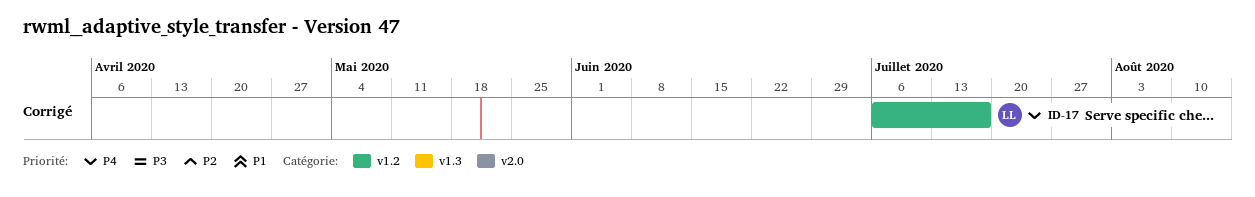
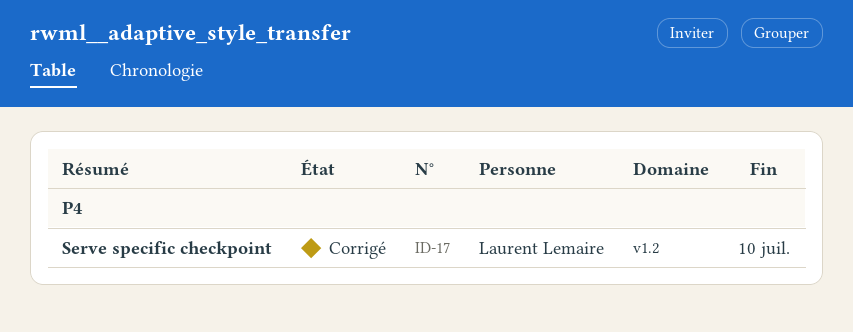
ID-17, due: Jul 17 -> Jul 10

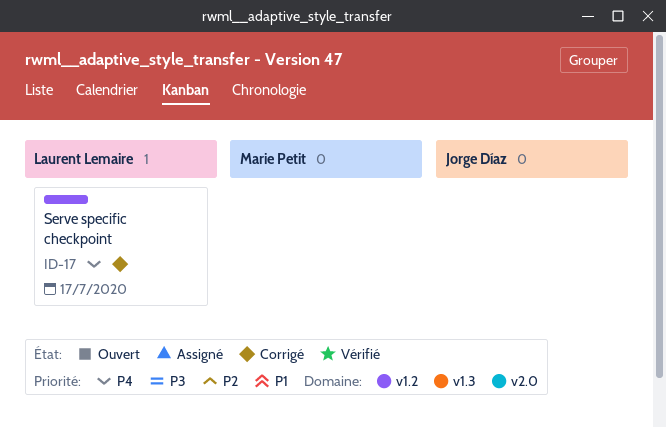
ID-17, due: Jul 10 -> Jul 17

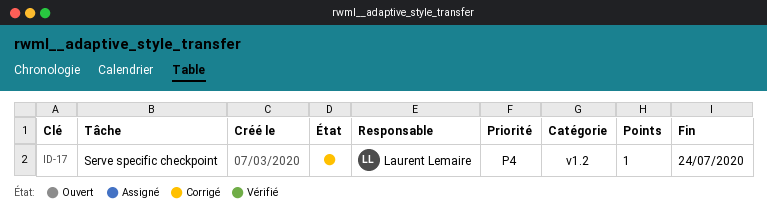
ID-17, due: Jul 17 -> Jul 24

